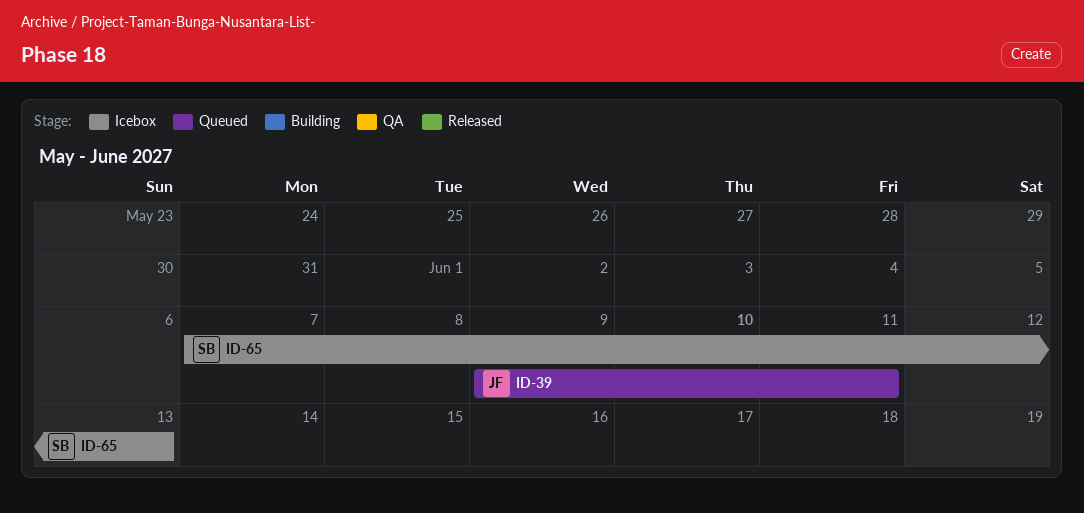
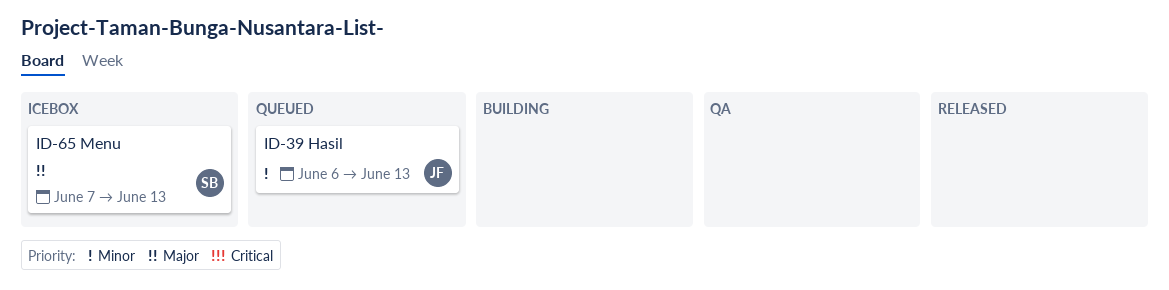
ID-39, start: Jun 9 -> Jun 6
ID-39, due: Jun 11 -> Jun 13

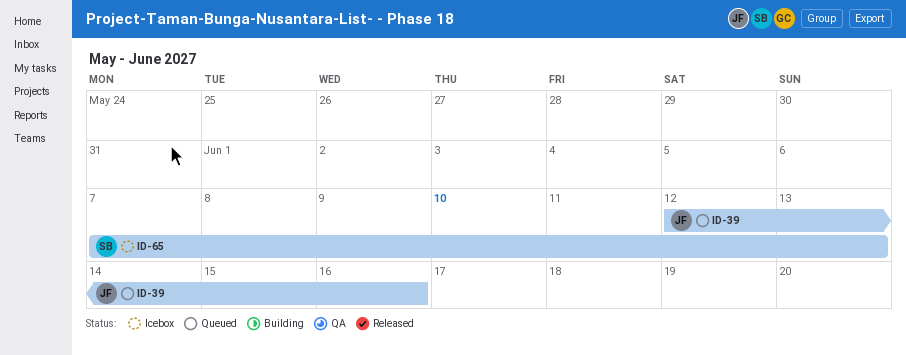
ID-39, start: Jun 6 -> Jun 12
ID-39, due: Jun 13 -> Jun 16

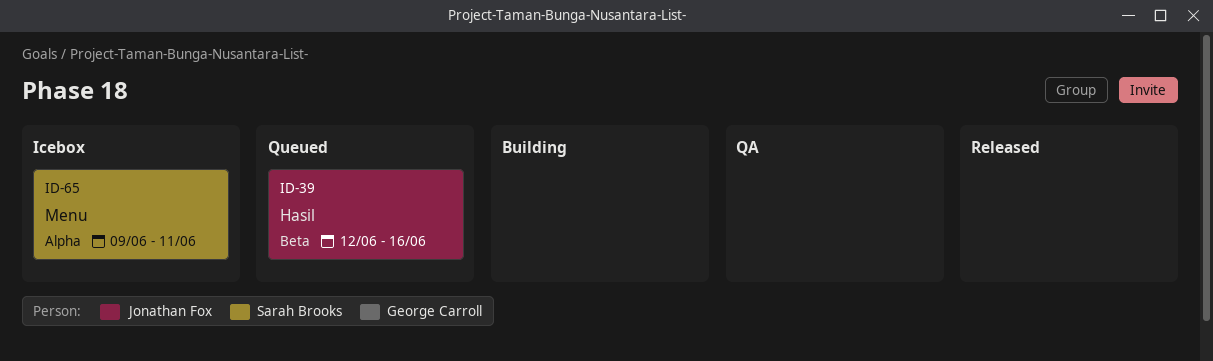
ID-65, start: Jun 7 -> Jun 9
ID-65, due: Jun 13 -> Jun 11

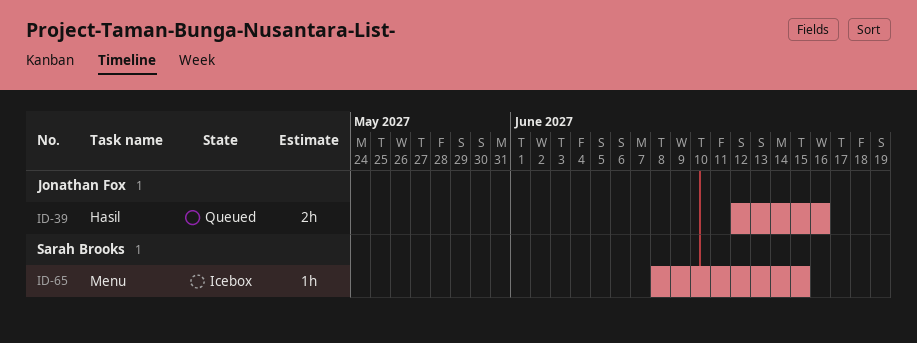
ID-65, start: Jun 9 -> Jun 8
ID-65, due: Jun 11 -> Jun 15

